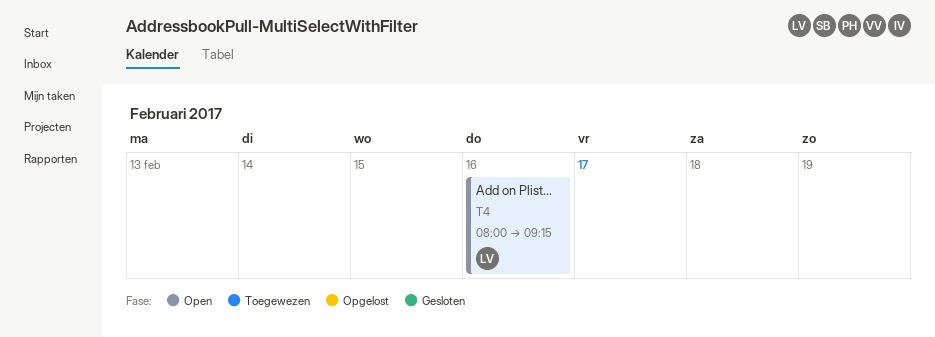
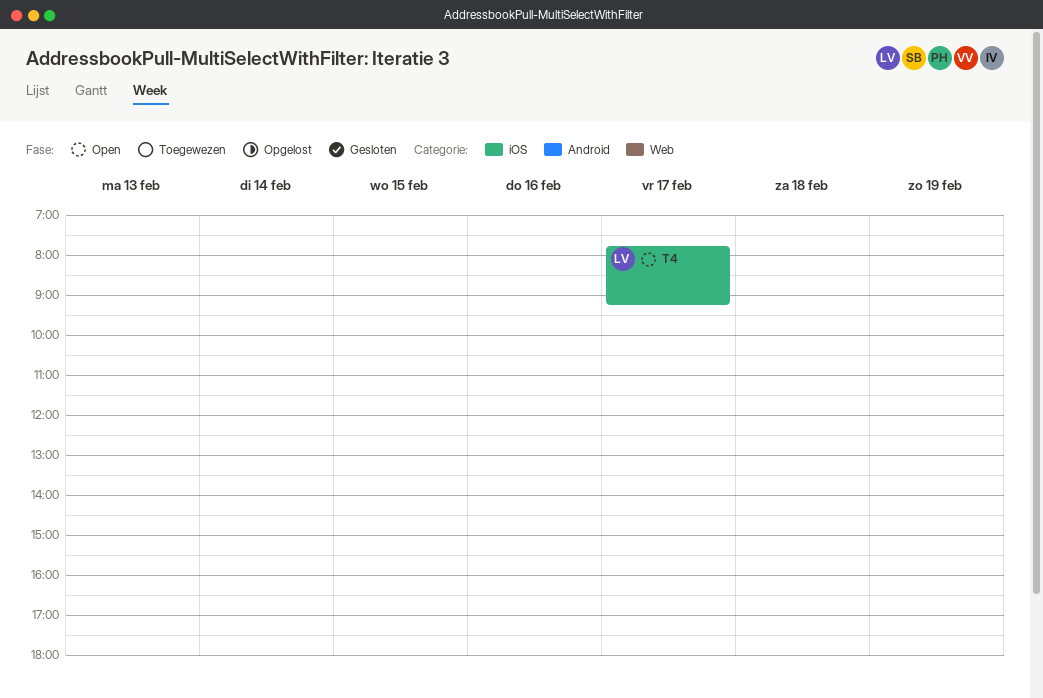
T4, day: Feb 16 -> Feb 17
T4, begins: 08:00 -> 07:45

